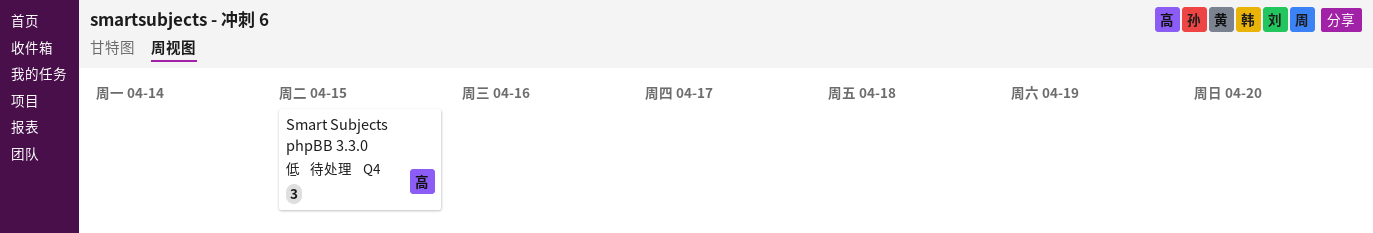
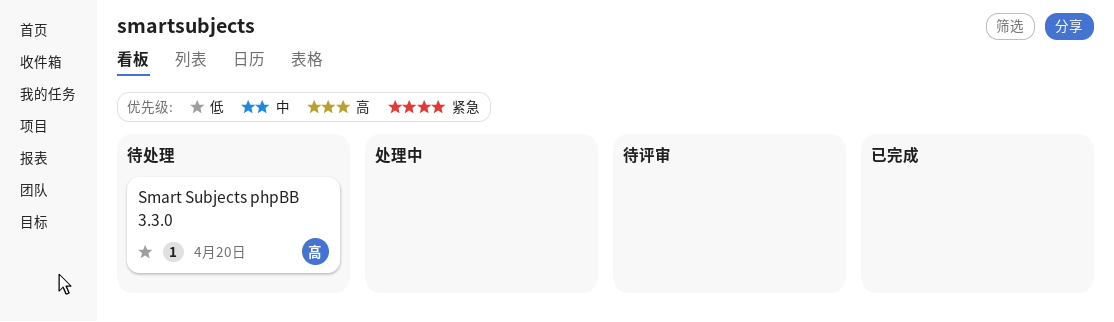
Smart Subjects phpBB 3.3.0, estimate: 3 -> 1
Smart Subjects phpBB 3.3.0, due: Apr 15 -> Apr 20

